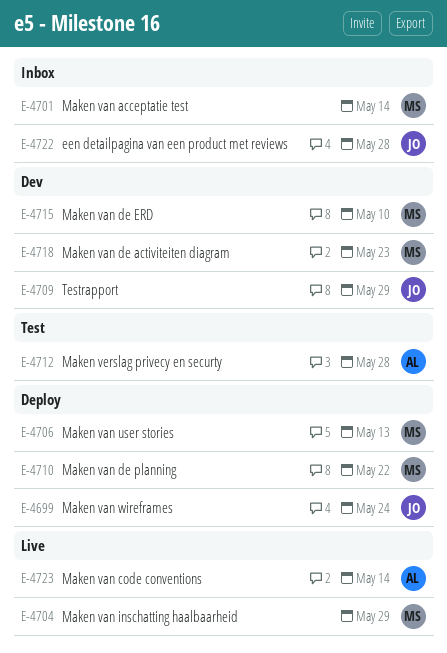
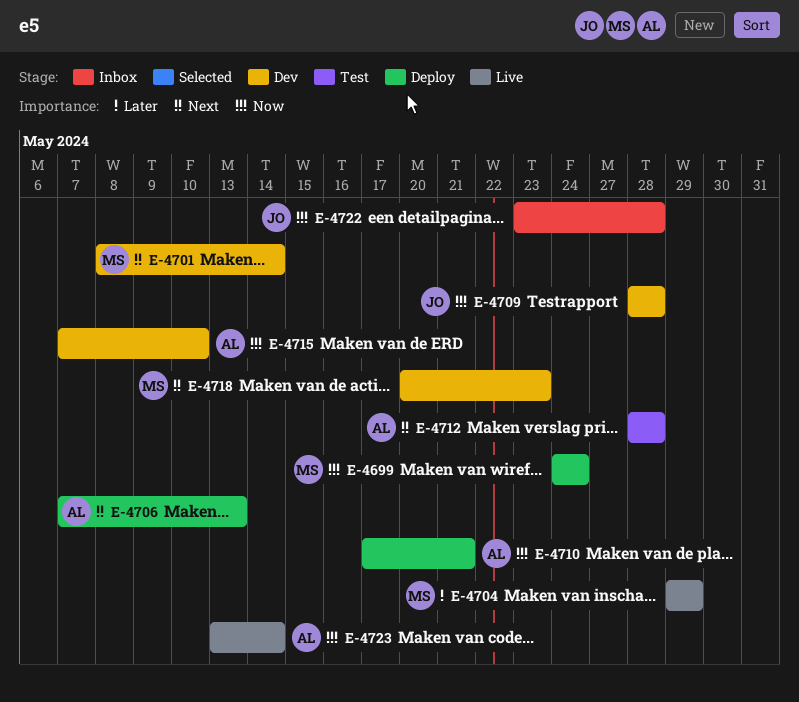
E-4699, owner: JO -> MS
E-4701, status: Inbox -> Dev
E-4706, owner: MS -> AL
E-4709, due: May 29 -> May 28
E-4710, owner: MS -> AL
E-4710, due: May 22 -> May 21
E-4715, owner: MS -> AL

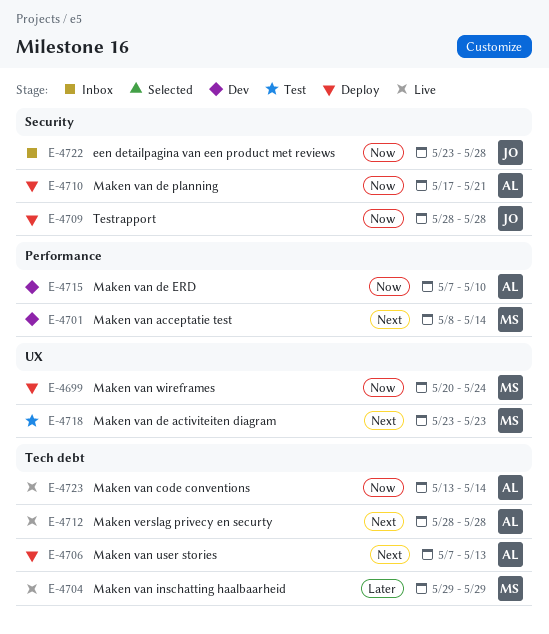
E-4699, start: May 24 -> May 20
E-4709, status: Dev -> Deploy
E-4712, status: Test -> Live
E-4718, status: Dev -> Test
E-4718, start: May 20 -> May 23

